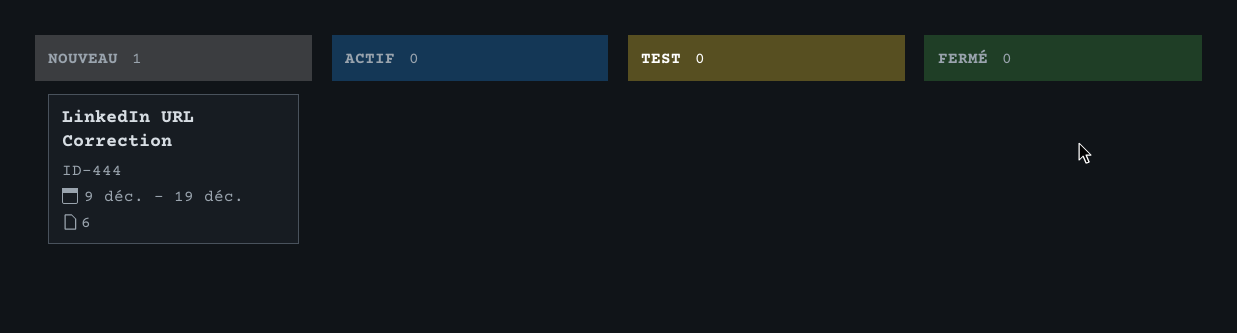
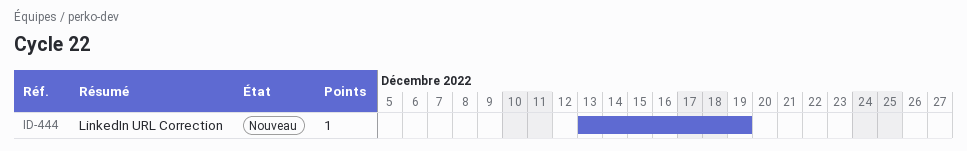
ID-444, start: Dec 9 -> Dec 13

